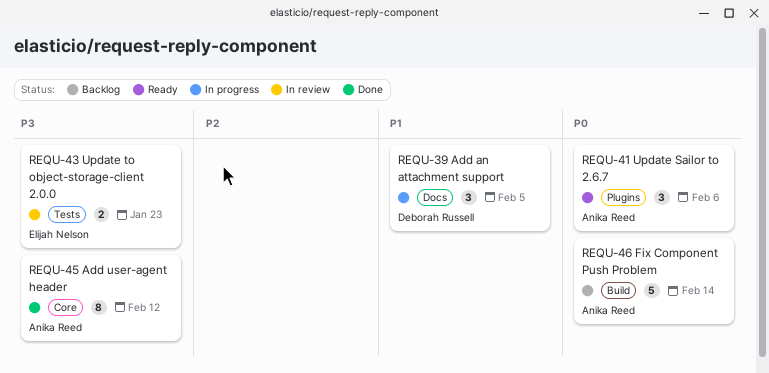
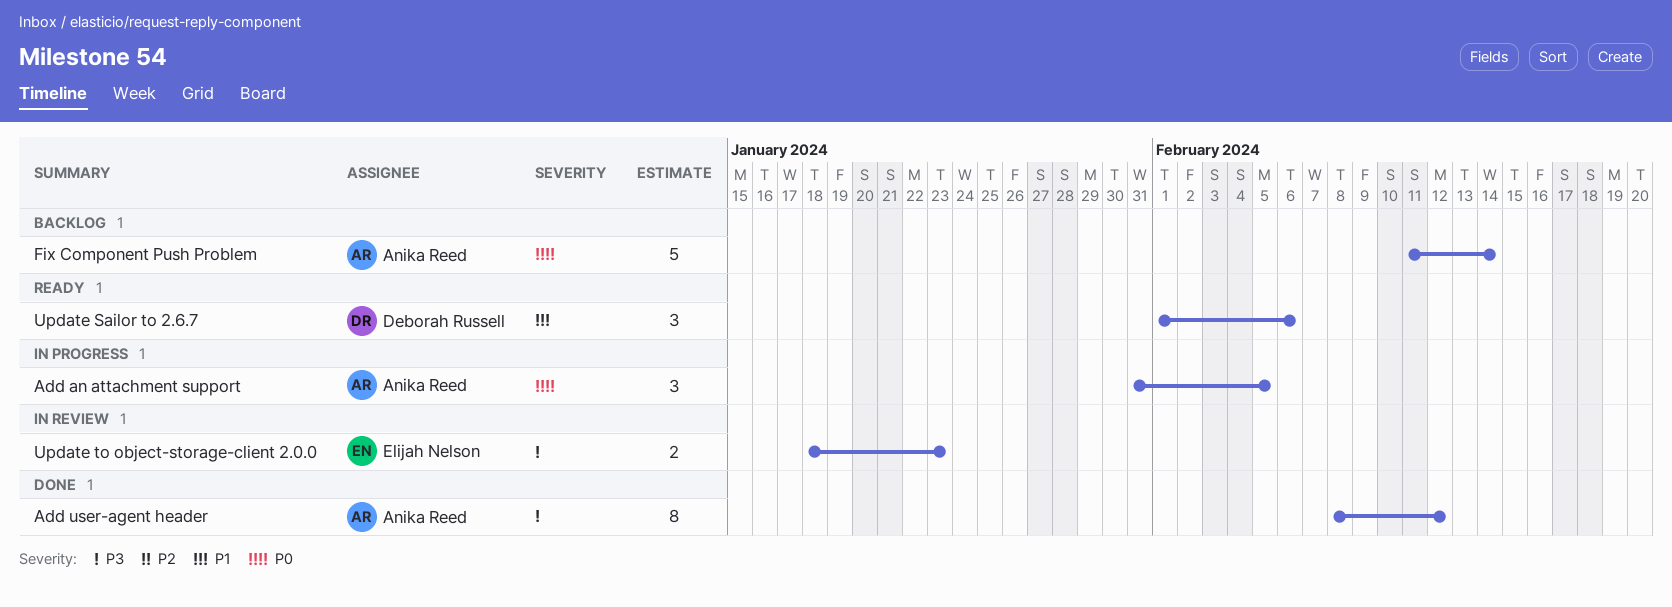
Add an attachment support, owner: Deborah Russell -> Anika Reed
Add an attachment support, priority: P1 -> P0
Update Sailor to 2.6.7, owner: Anika Reed -> Deborah Russell
Update Sailor to 2.6.7, priority: P0 -> P1

